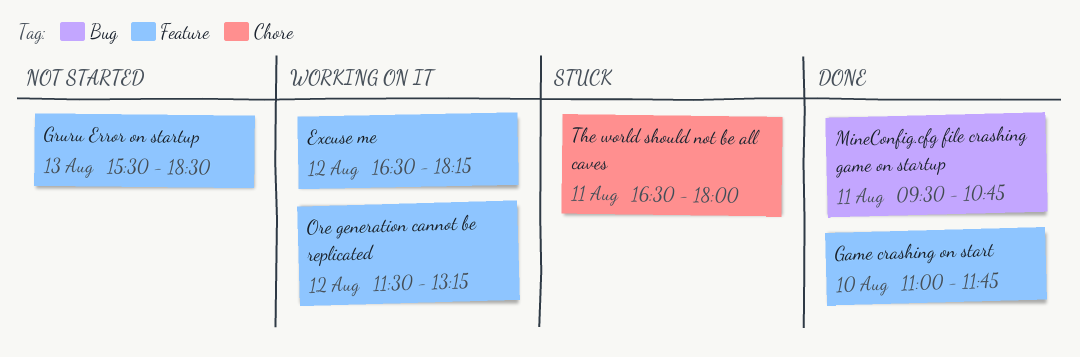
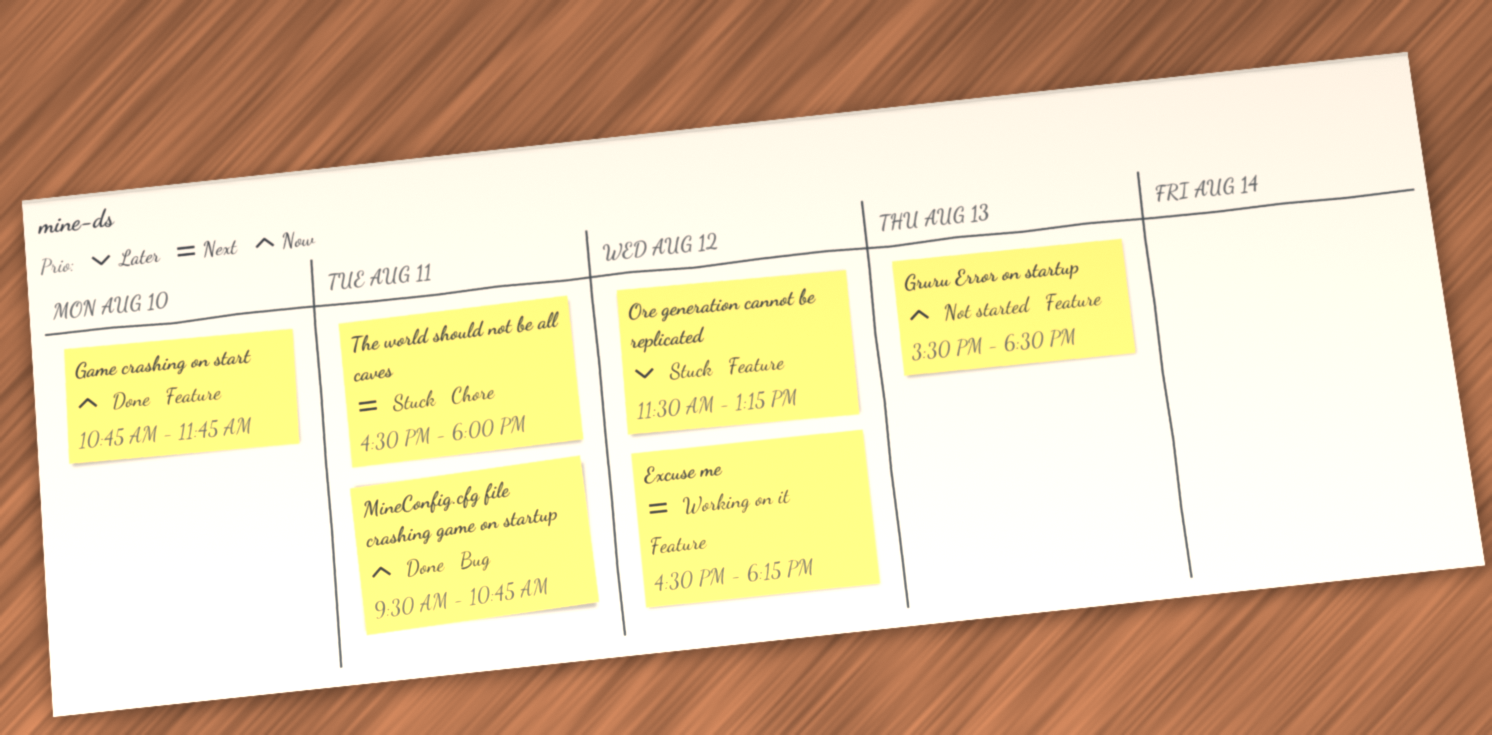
Game crashing on start, begins: 11:00 -> 10:45
Ore generation cannot be replicated, status: Working on it -> Stuck

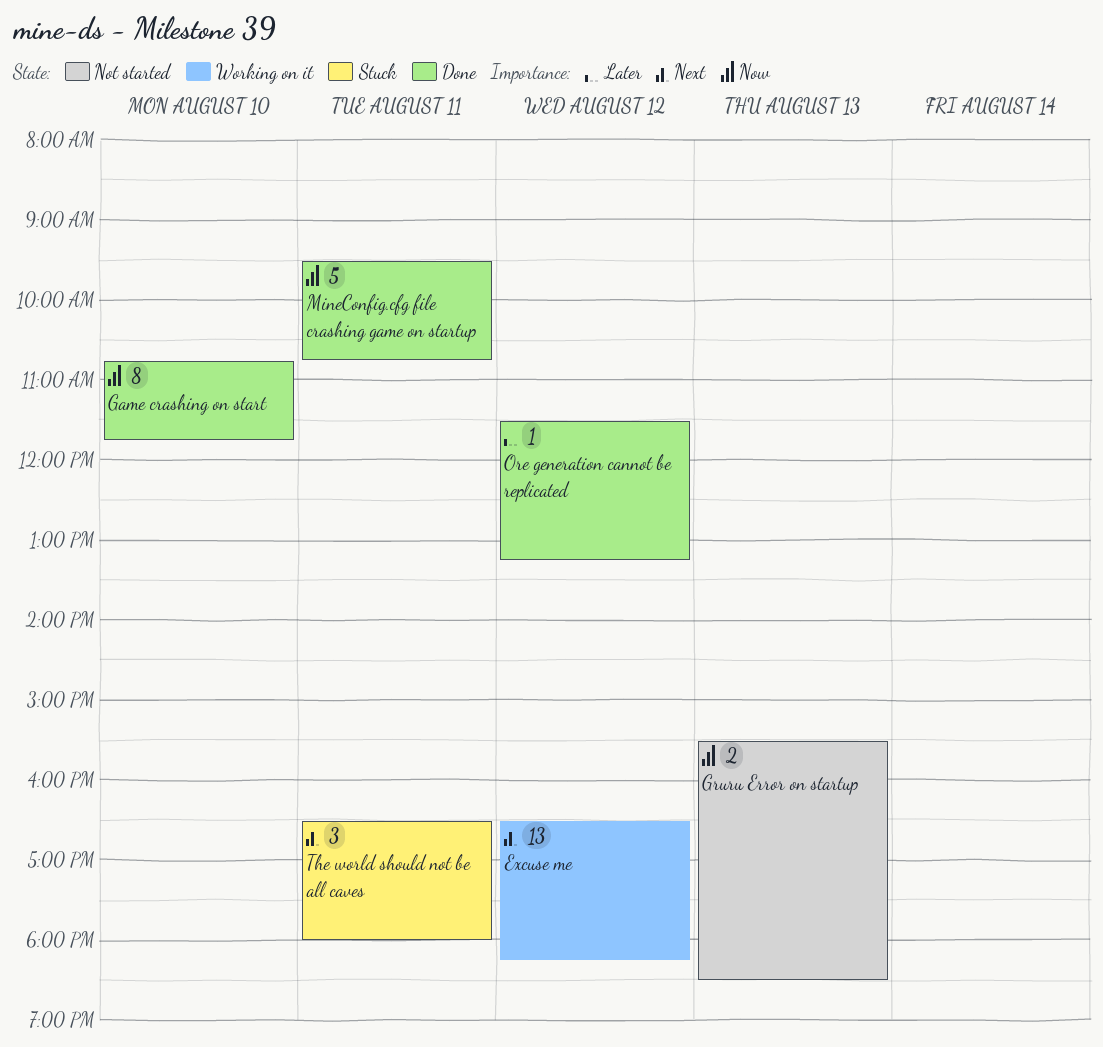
Ore generation cannot be replicated, status: Stuck -> Done

